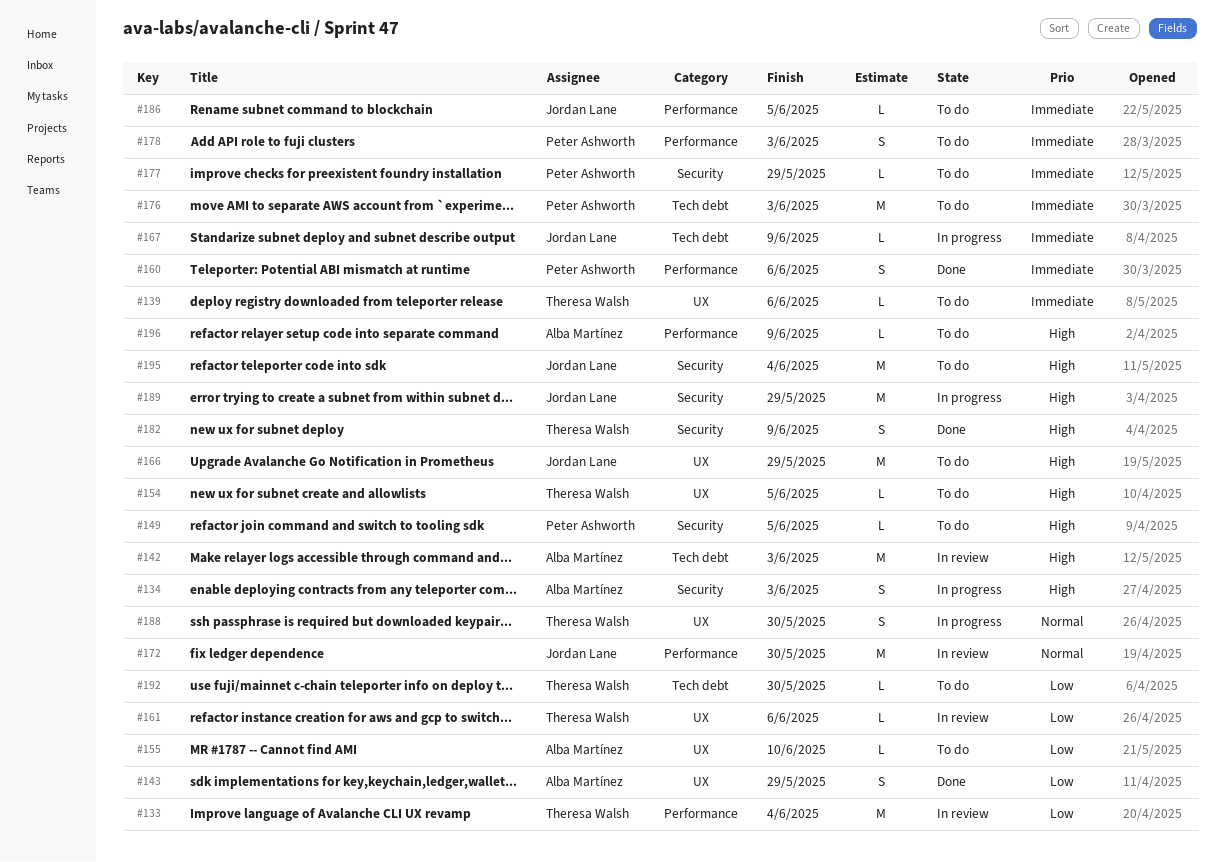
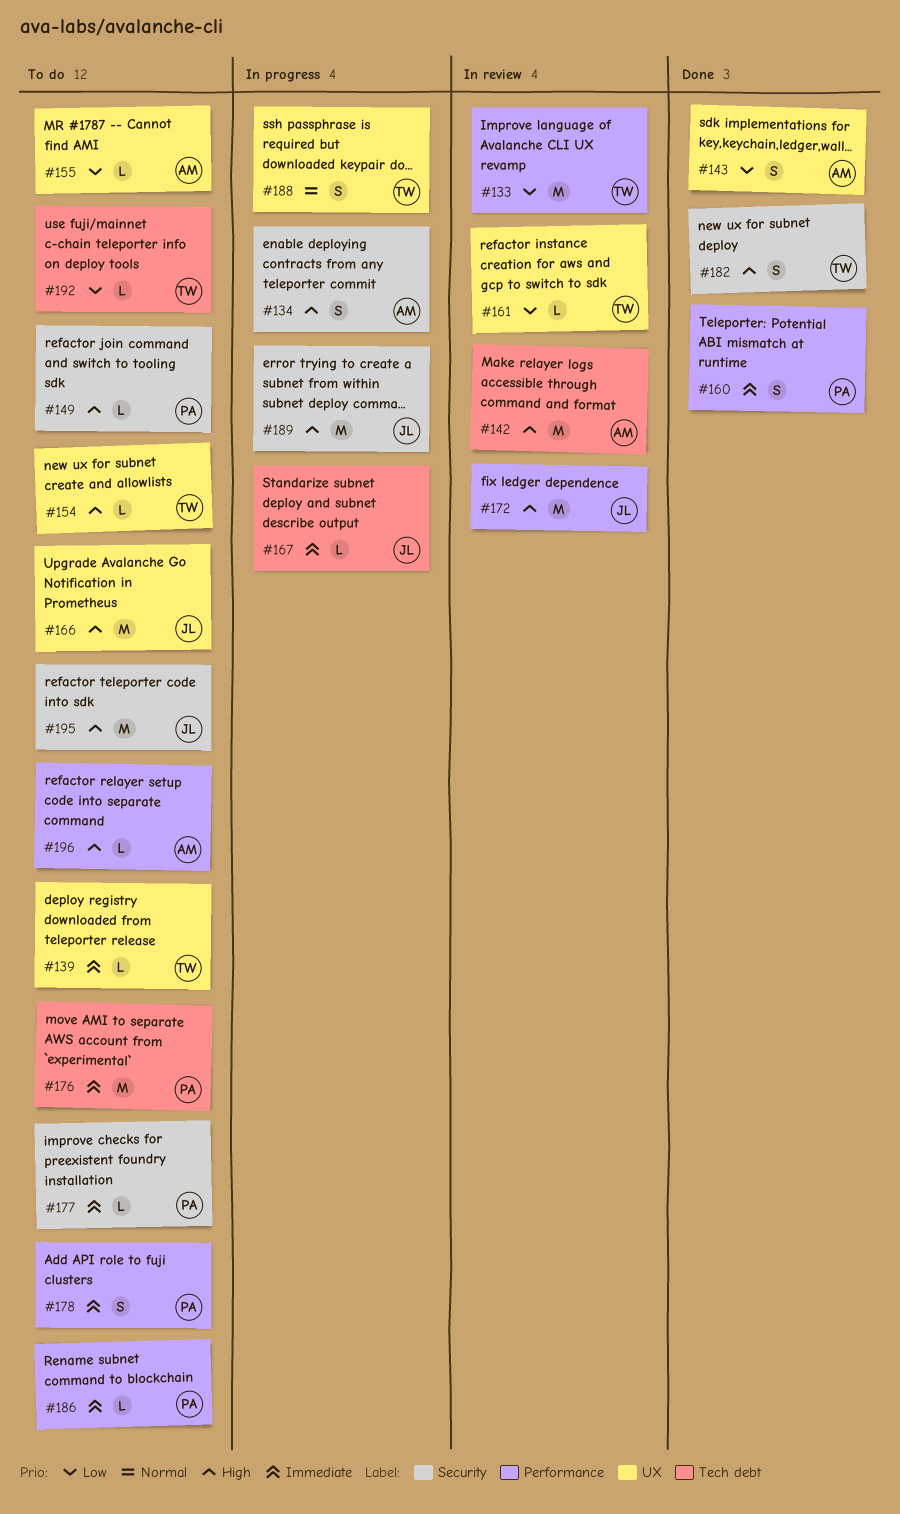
#172, priority: Normal -> High
#186, owner: Jordan Lane -> Peter Ashworth

